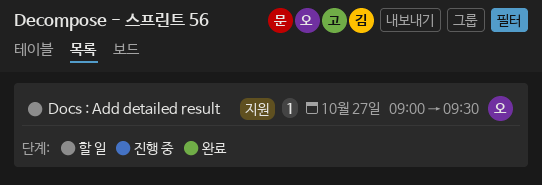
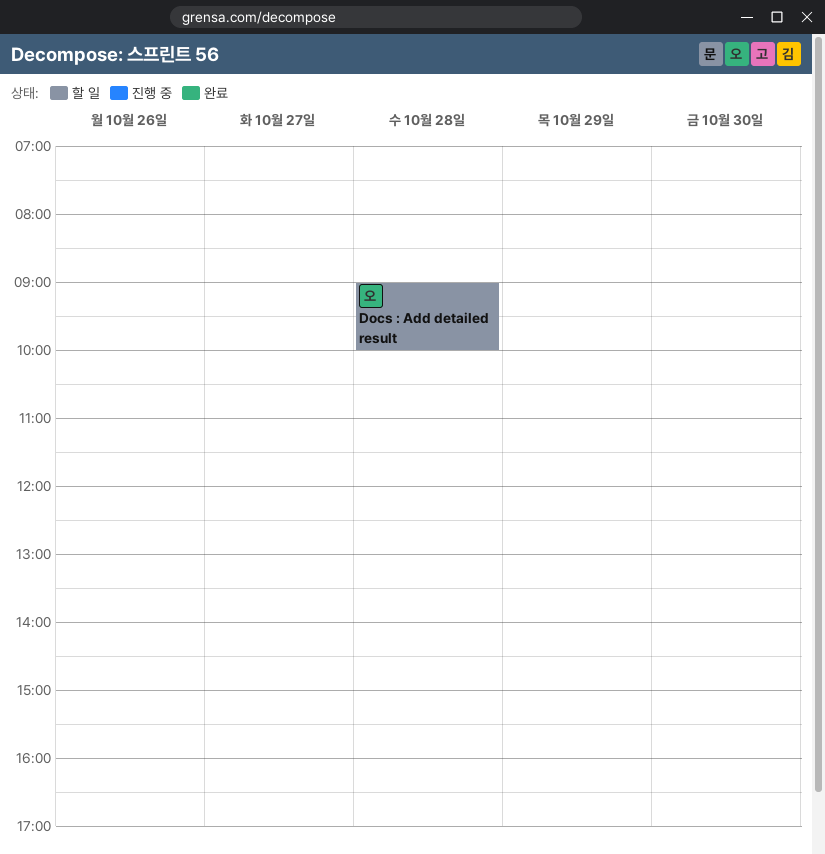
Docs : Add detailed result, day: Oct 27 -> Oct 28
Docs : Add detailed result, ends: 09:30 -> 10:00

